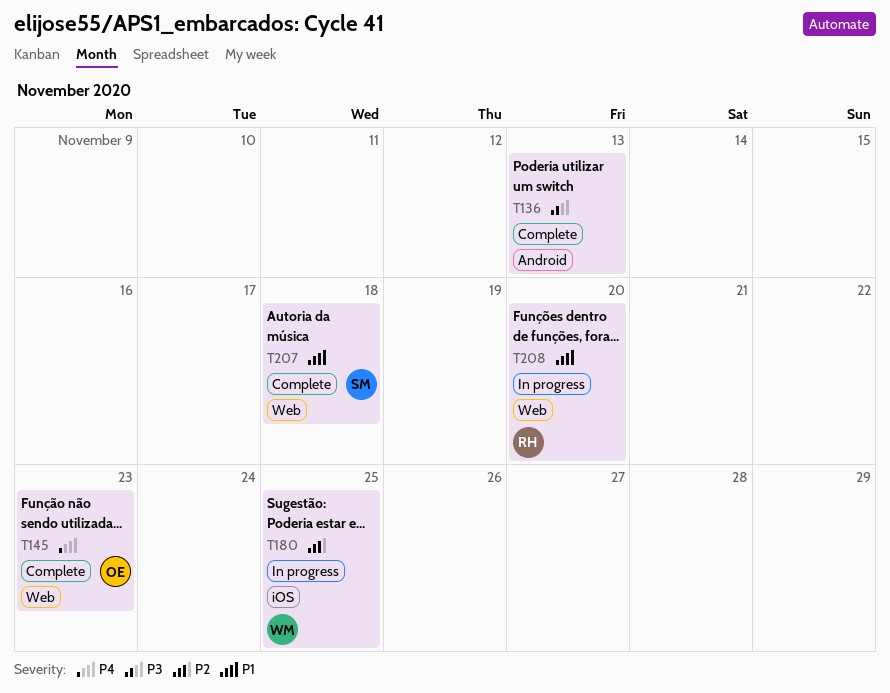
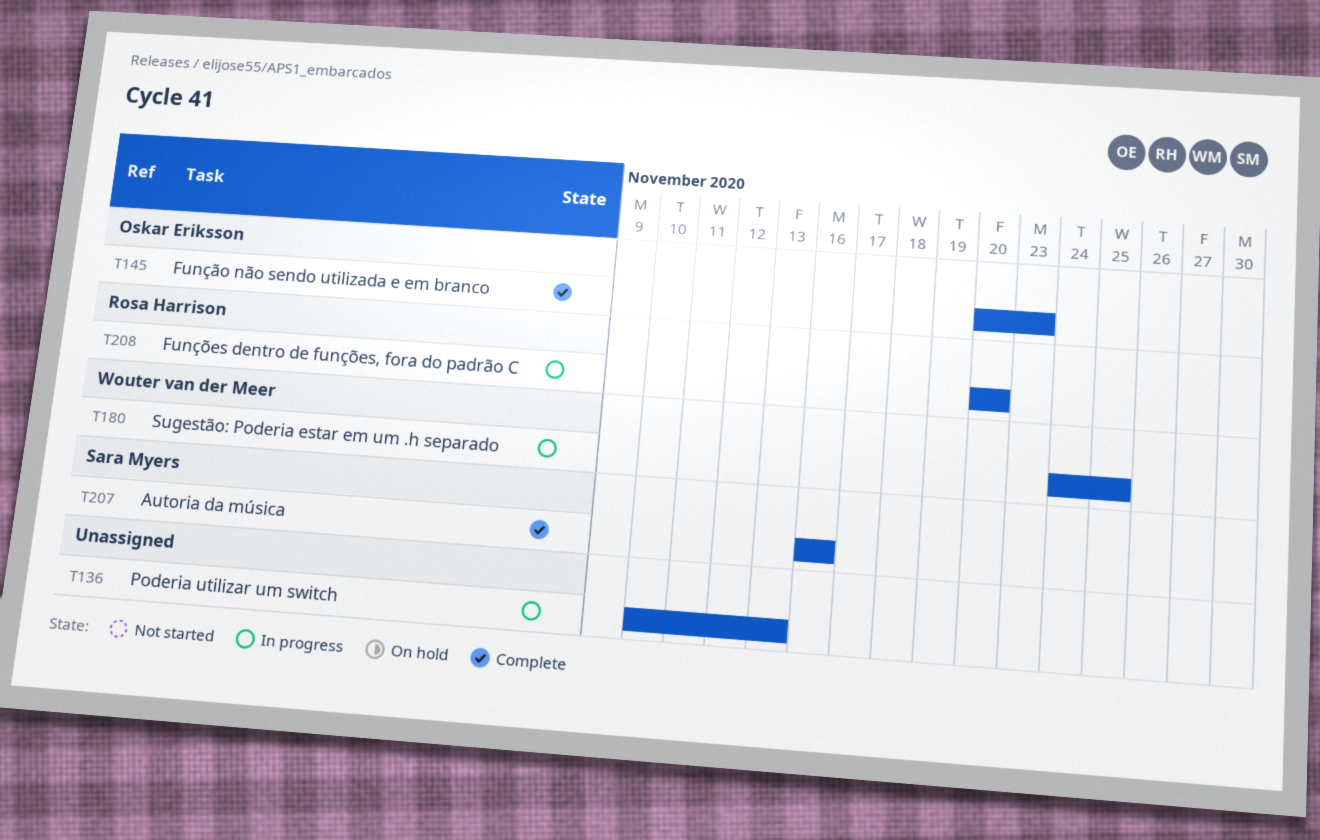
T136, status: Complete -> In progress
T207, due: Nov 18 -> Nov 16

